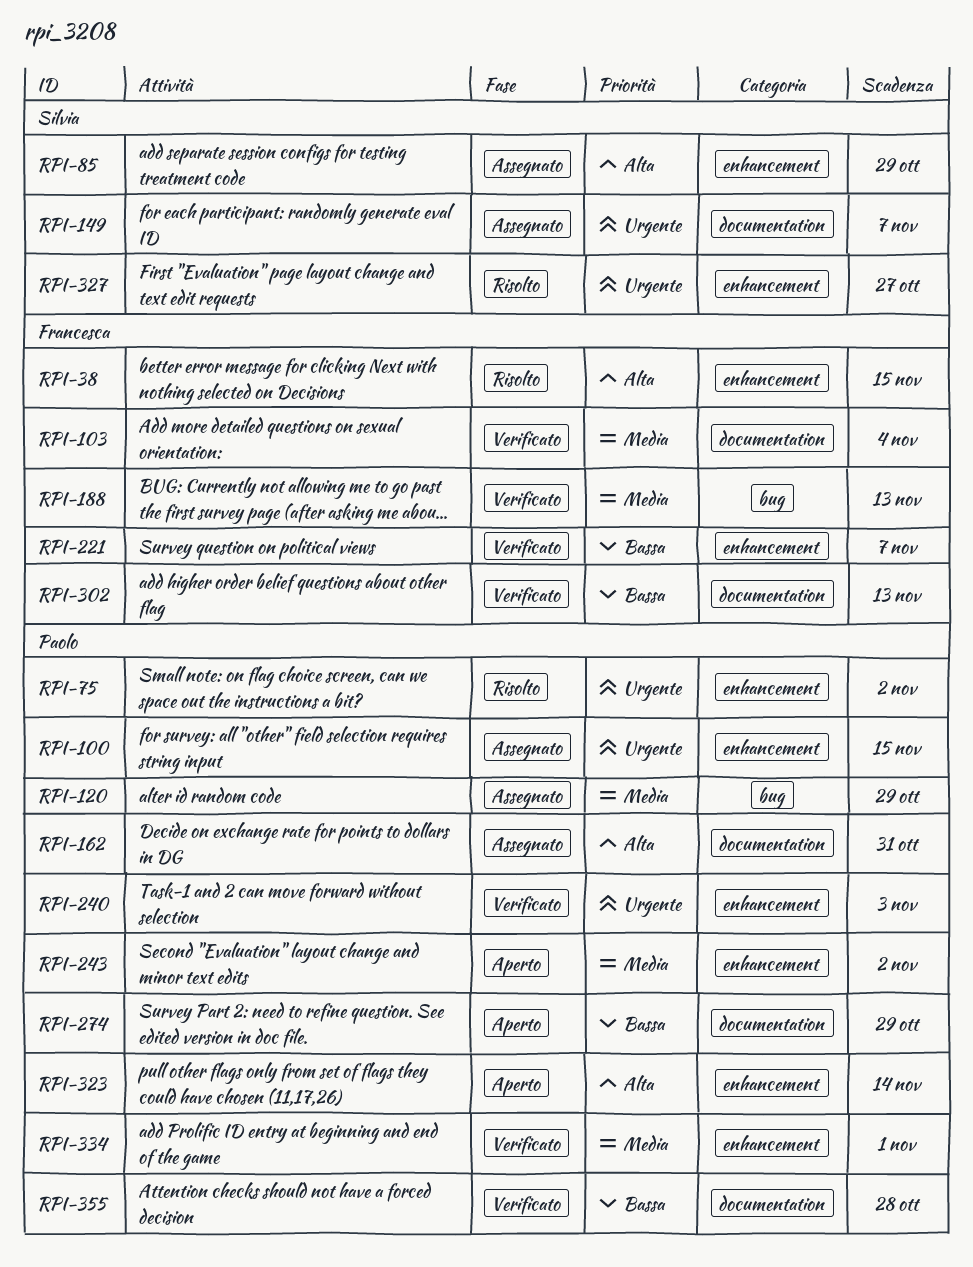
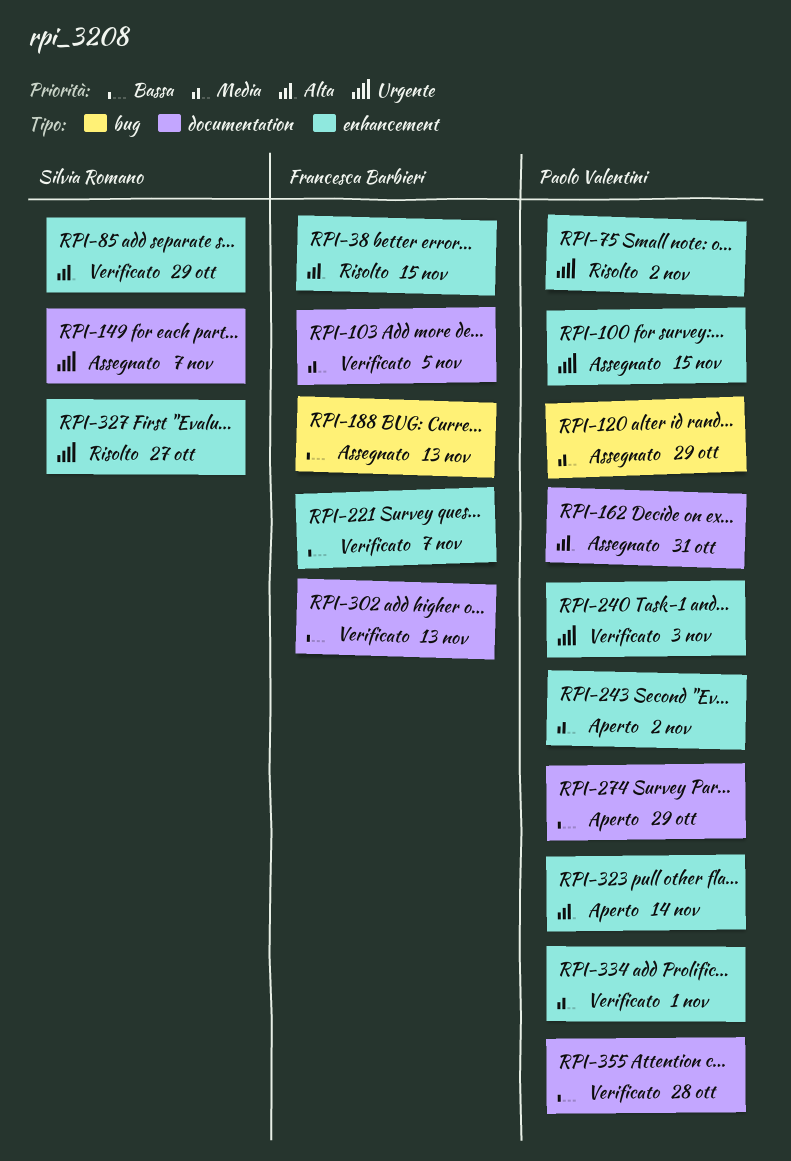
RPI-85, status: Assegnato -> Verificato
RPI-103, due: Nov 4 -> Nov 5
RPI-188, status: Verificato -> Assegnato
RPI-188, priority: Media -> Bassa

